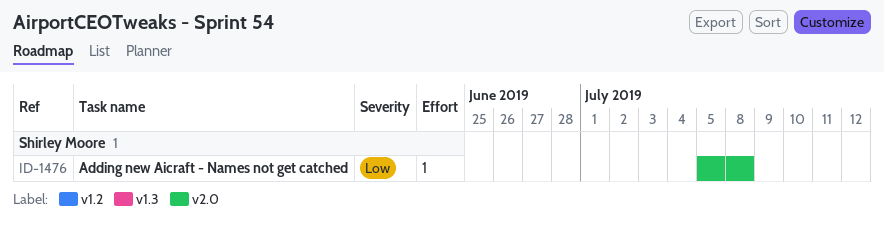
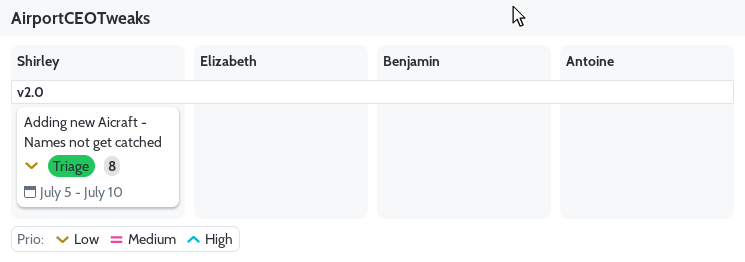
Adding new Aicraft - Names not get catched, estimate: 1 -> 8
Adding new Aicraft - Names not get catched, due: Jul 8 -> Jul 10

